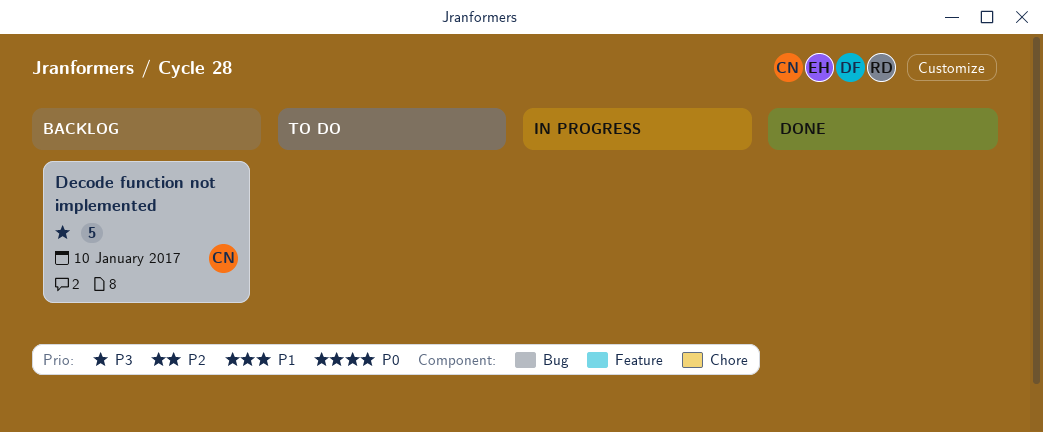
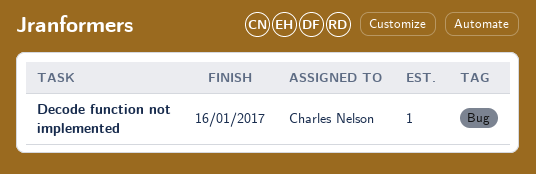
Decode function not implemented, estimate: 5 -> 1
Decode function not implemented, due: Jan 10 -> Jan 16

